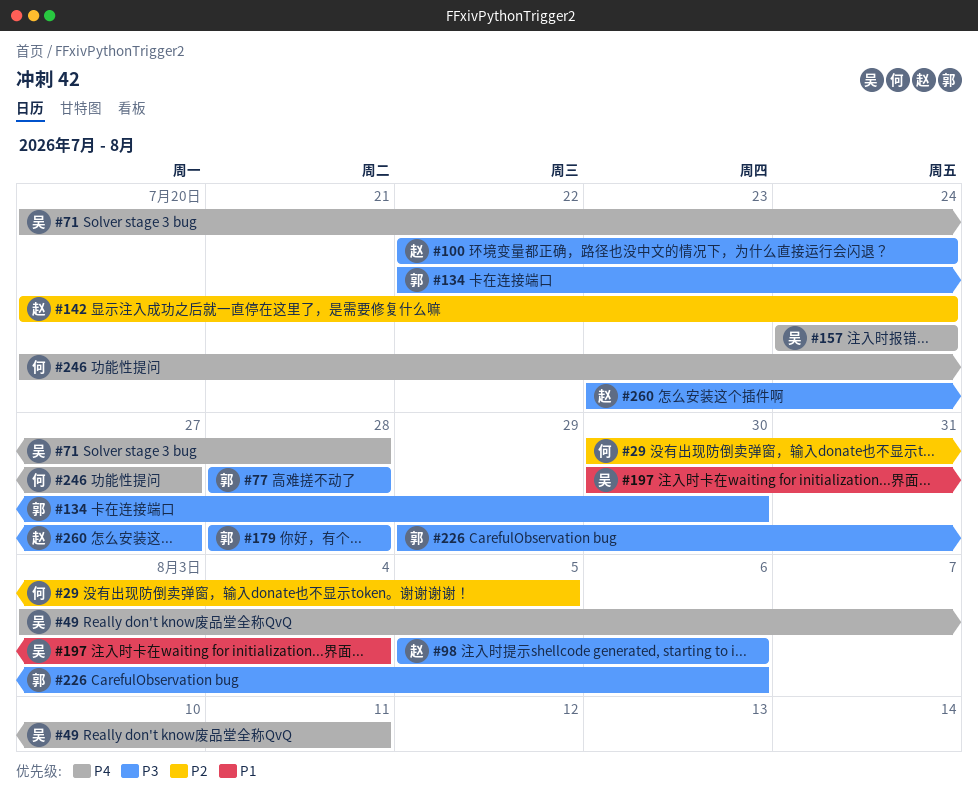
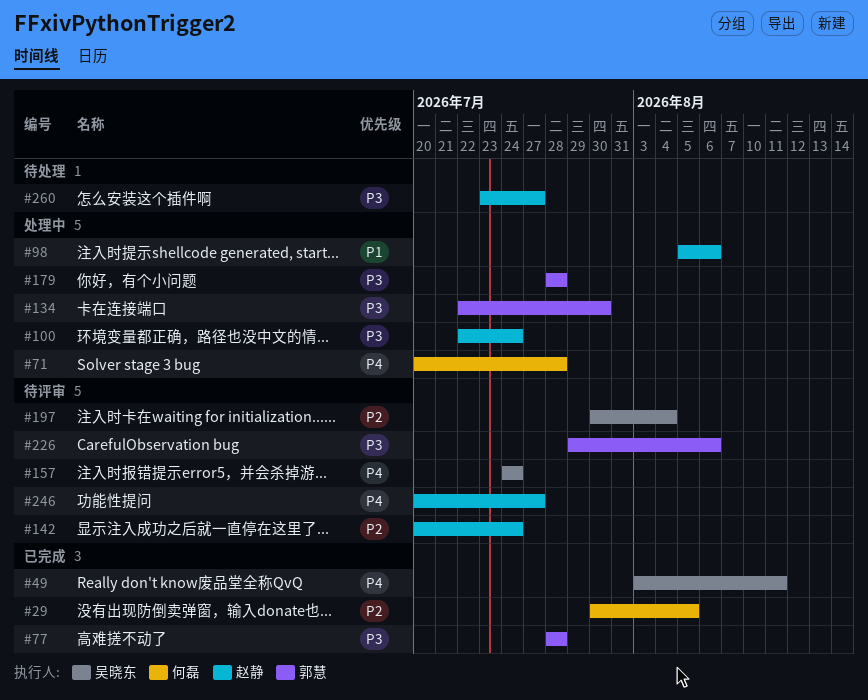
#71, owner: 吴晓东 -> 何磊
#98, priority: P3 -> P1
#197, priority: P1 -> P2
#246, owner: 何磊 -> 赵静

